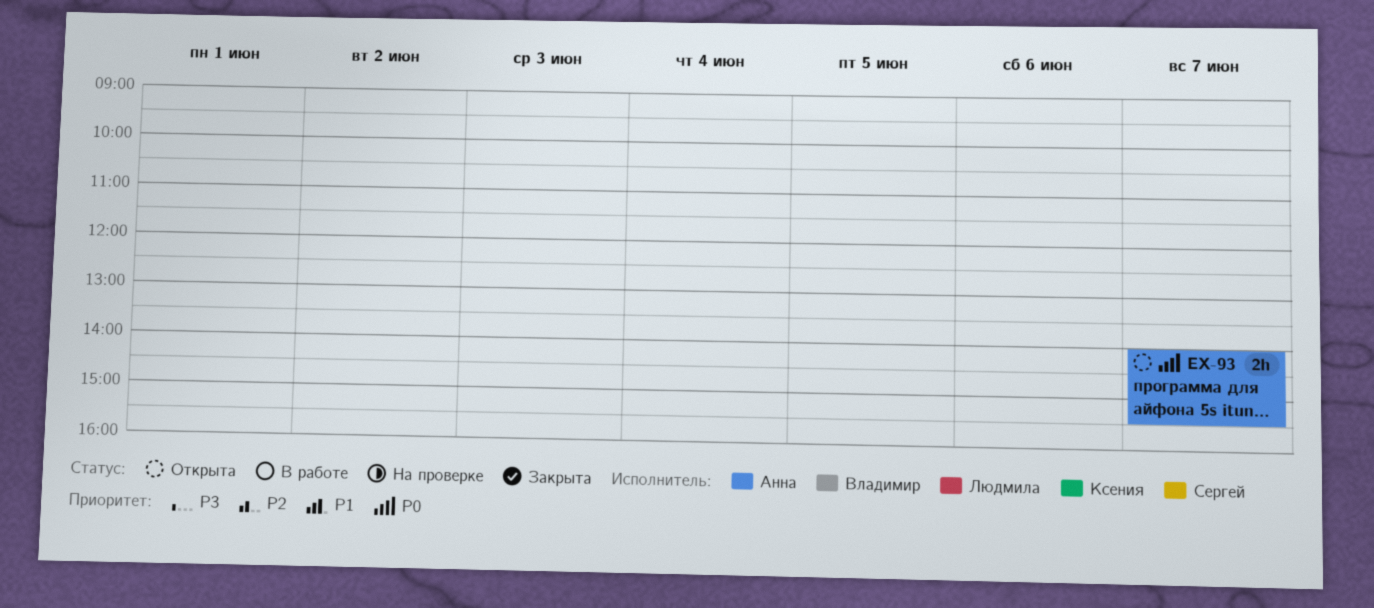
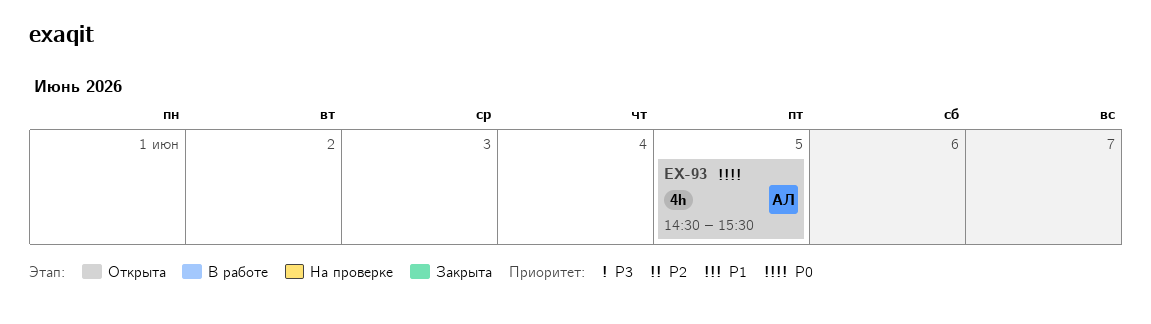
EX-93, estimate: 2h -> 4h
EX-93, day: Jun 7 -> Jun 5
EX-93, begins: 14:00 -> 14:30

